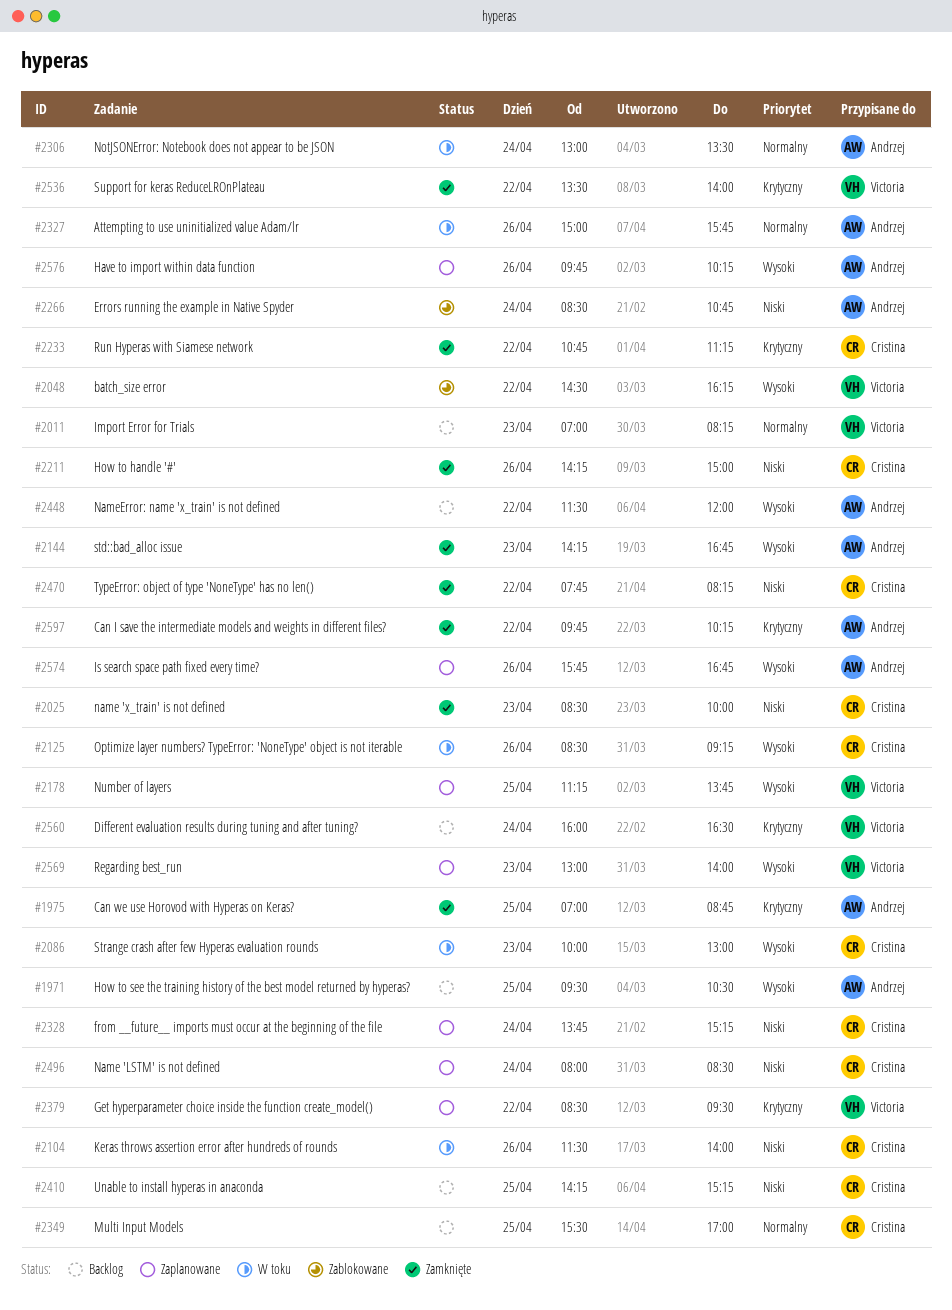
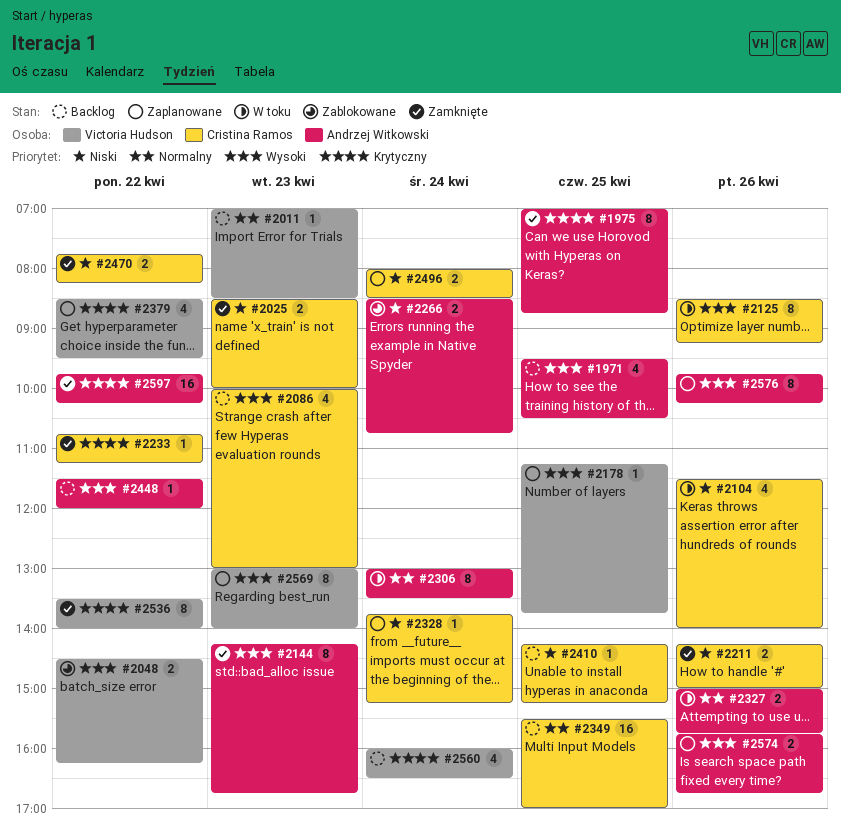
#2011, ends: 08:15 -> 08:30
#2086, status: W toku -> Backlog

